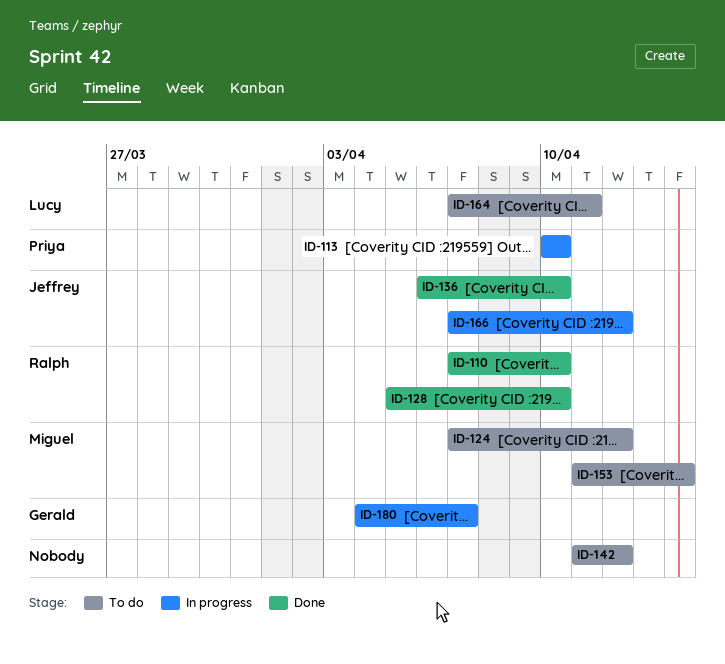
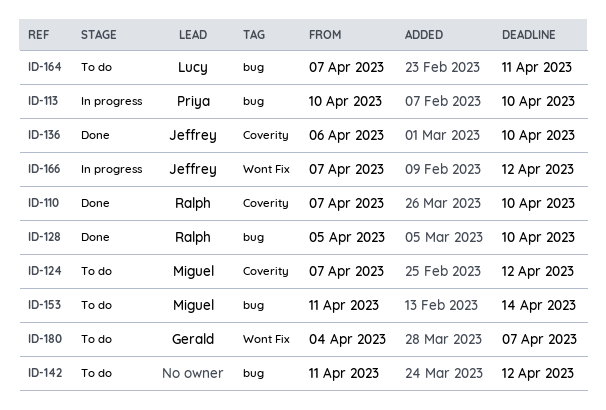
ID-180, status: In progress -> To do

